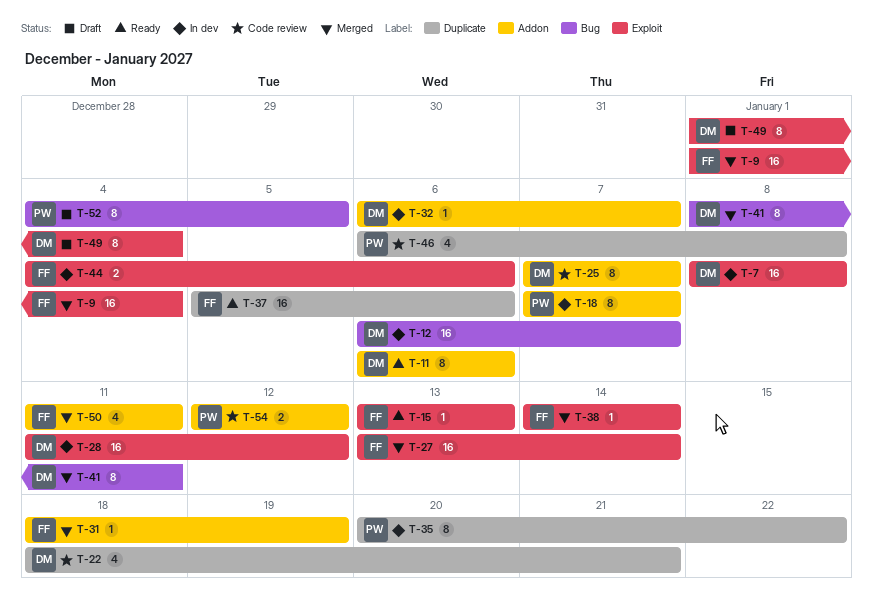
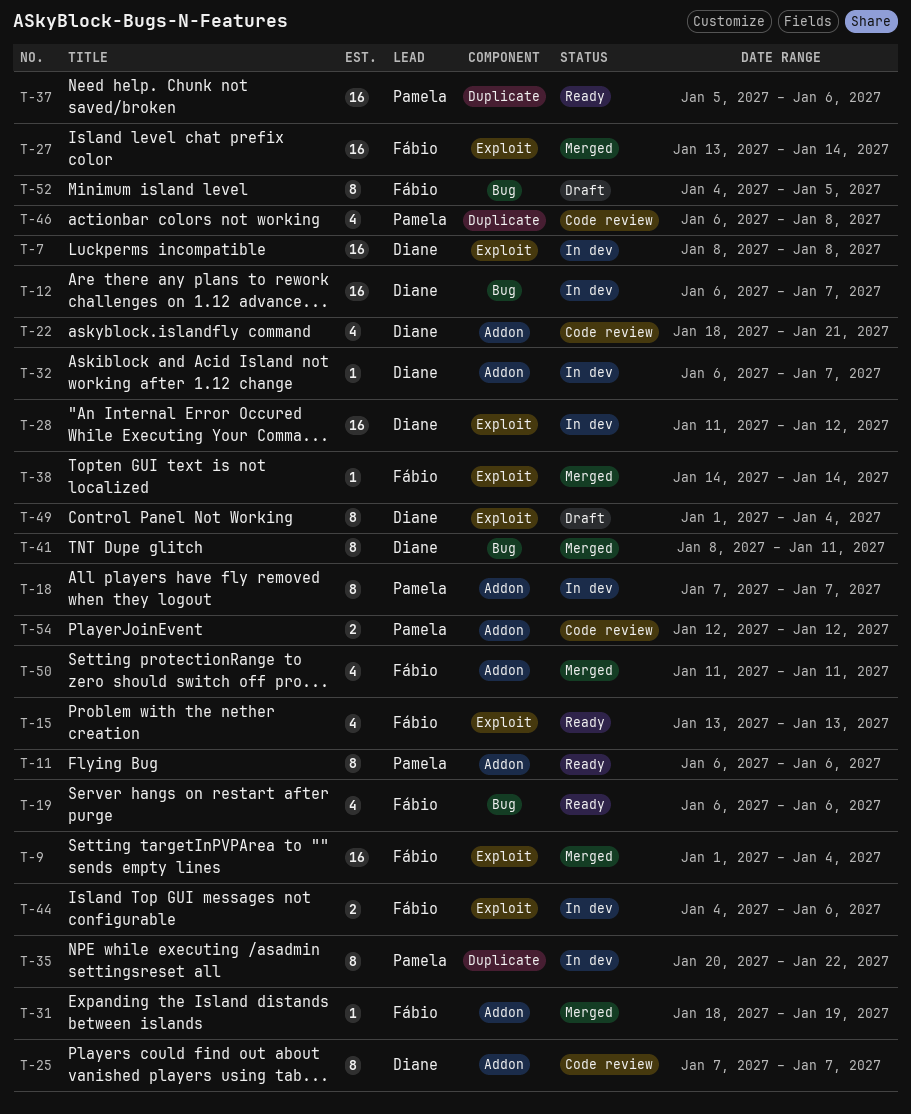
T-11, owner: Diane -> Pamela
T-15, estimate: 1 -> 4
T-19: none -> present
T-22, label: Duplicate -> Addon
T-37, owner: Fábio -> Pamela
T-52, owner: Pamela -> Fábio

